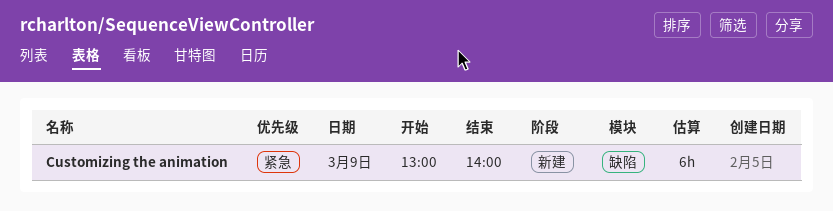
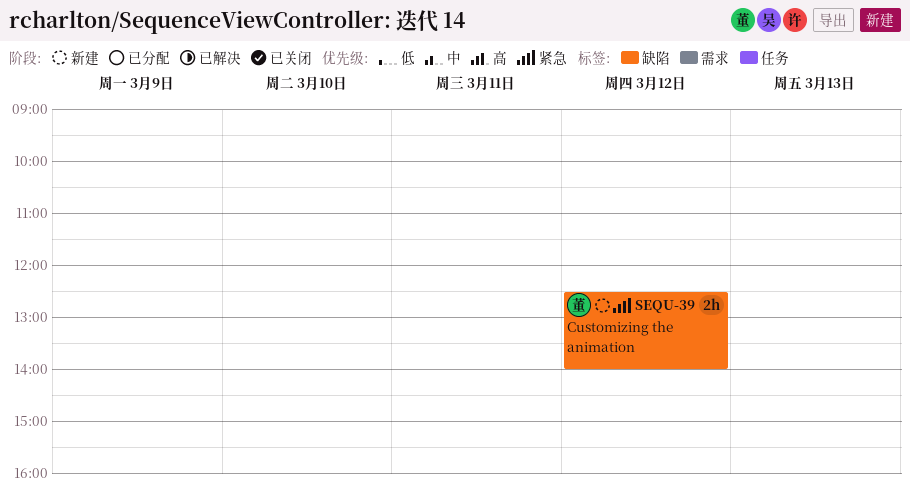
Customizing the animation, estimate: 6h -> 2h
Customizing the animation, day: Mar 9 -> Mar 12
Customizing the animation, begins: 13:00 -> 12:30

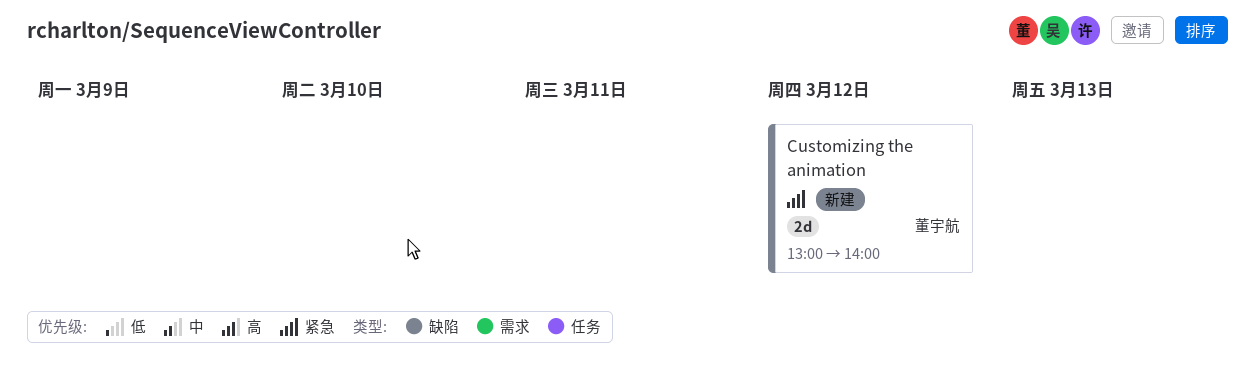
Customizing the animation, estimate: 2h -> 2d
Customizing the animation, begins: 12:30 -> 13:00

